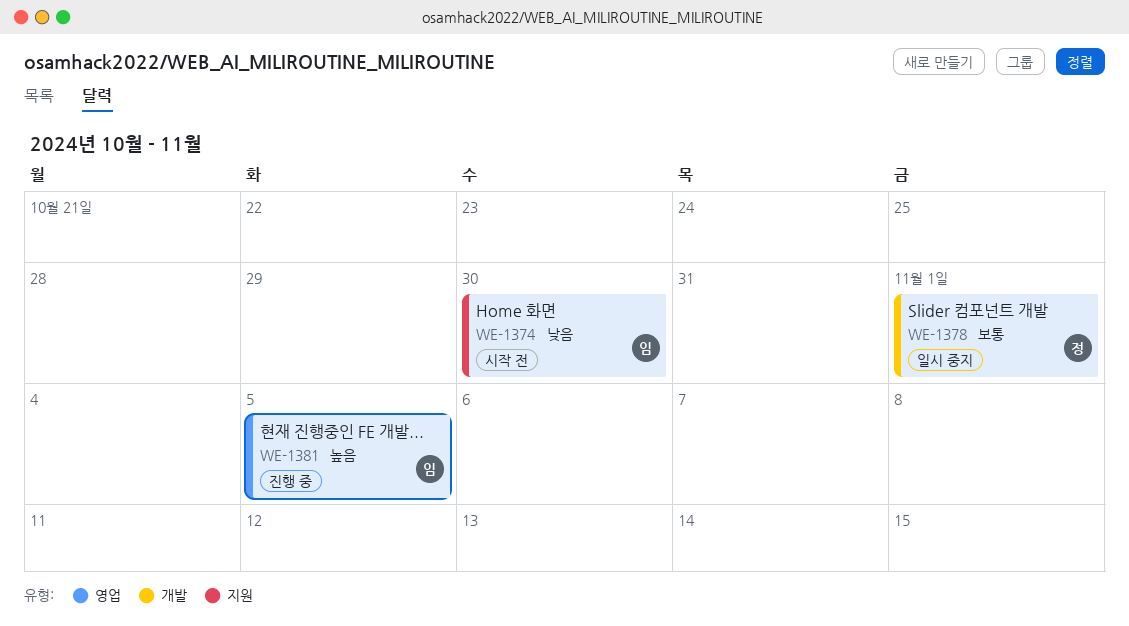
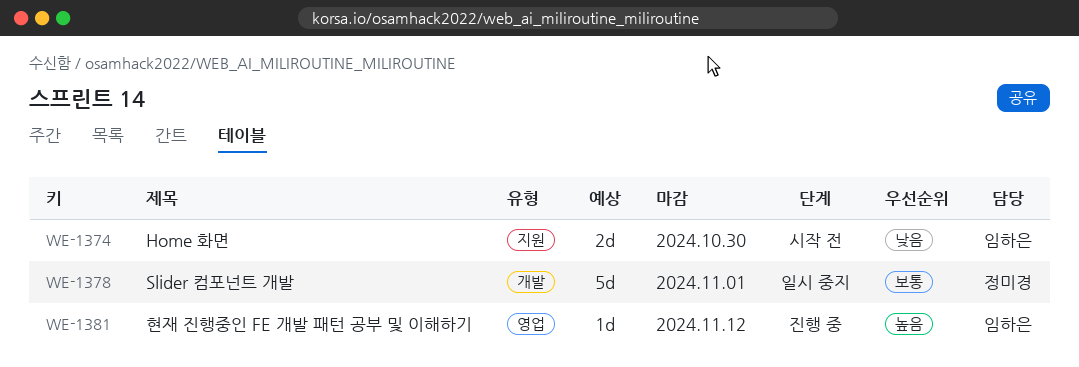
WE-1381, due: Nov 5 -> Nov 12

